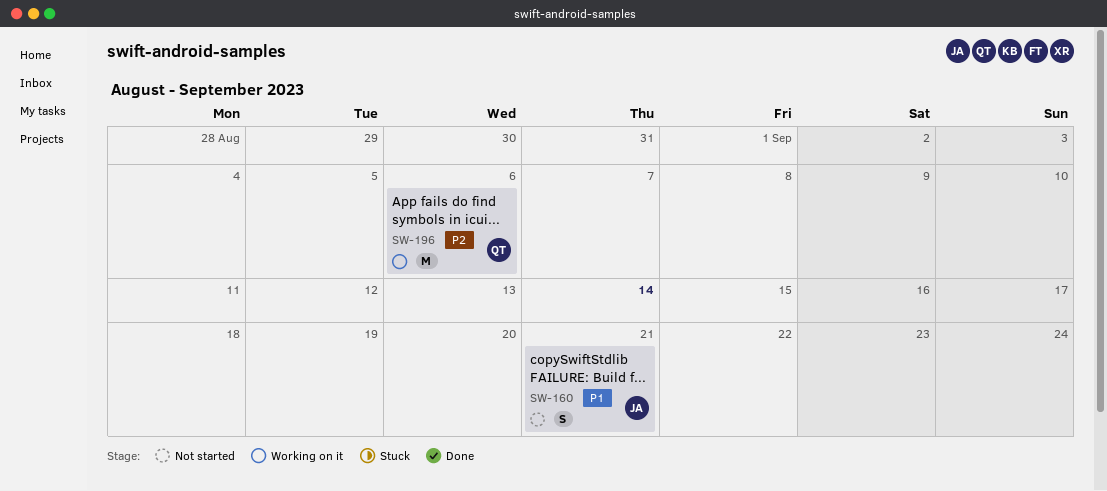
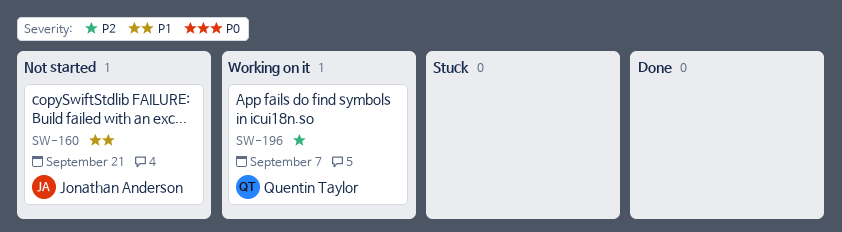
SW-196, due: Sep 6 -> Sep 7

